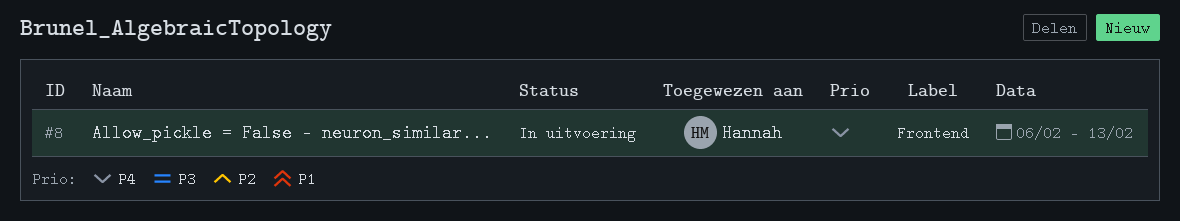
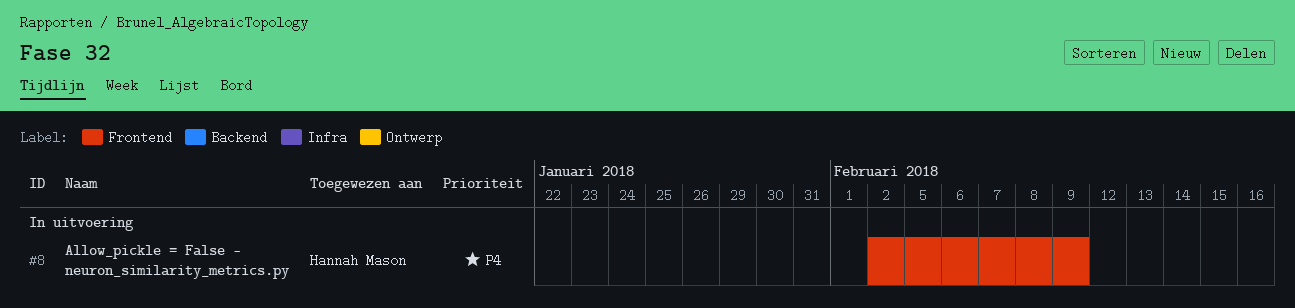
#8, start: Feb 6 -> Feb 2
#8, due: Feb 13 -> Feb 9

